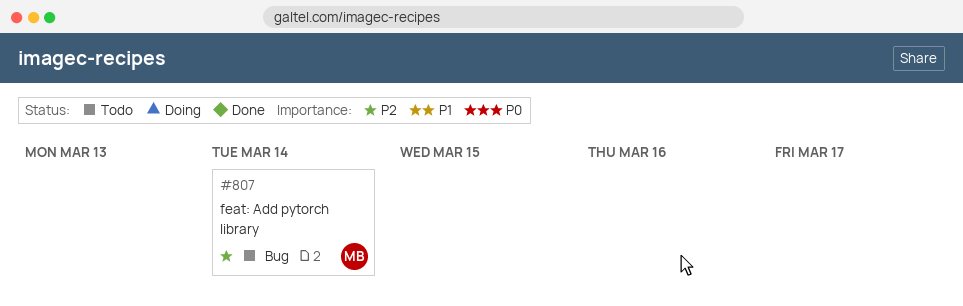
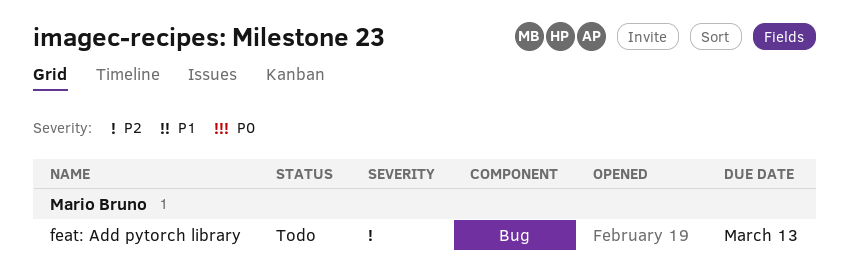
feat: Add pytorch library, due: Mar 14 -> Mar 13

